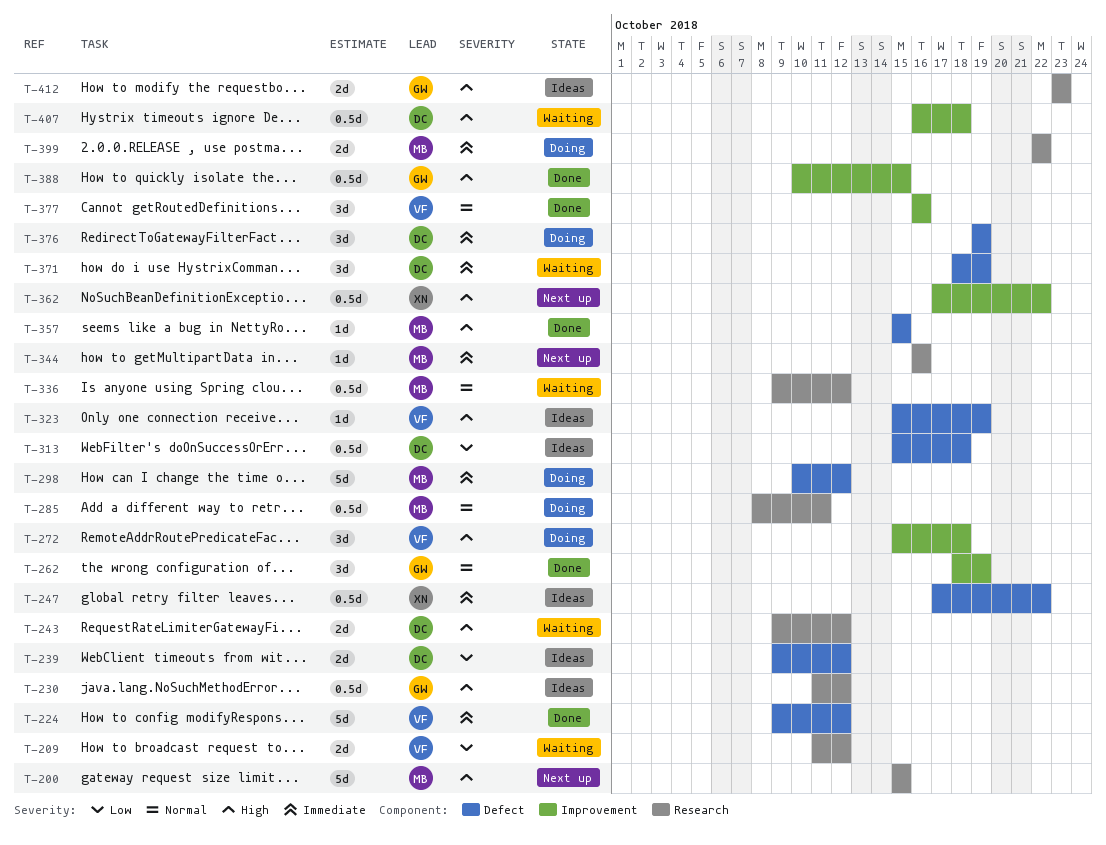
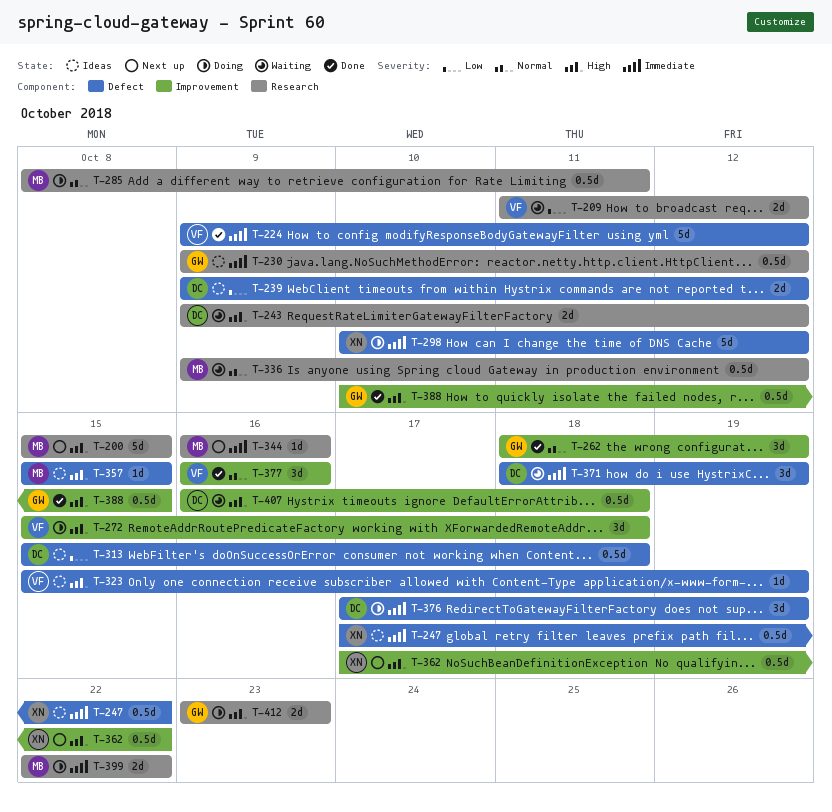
T-230, priority: High -> Immediate
T-230, start: Oct 11 -> Oct 9
T-298, owner: MB -> XN
T-357, status: Done -> Ideas
T-376, start: Oct 19 -> Oct 17
T-412, status: Ideas -> Doing

